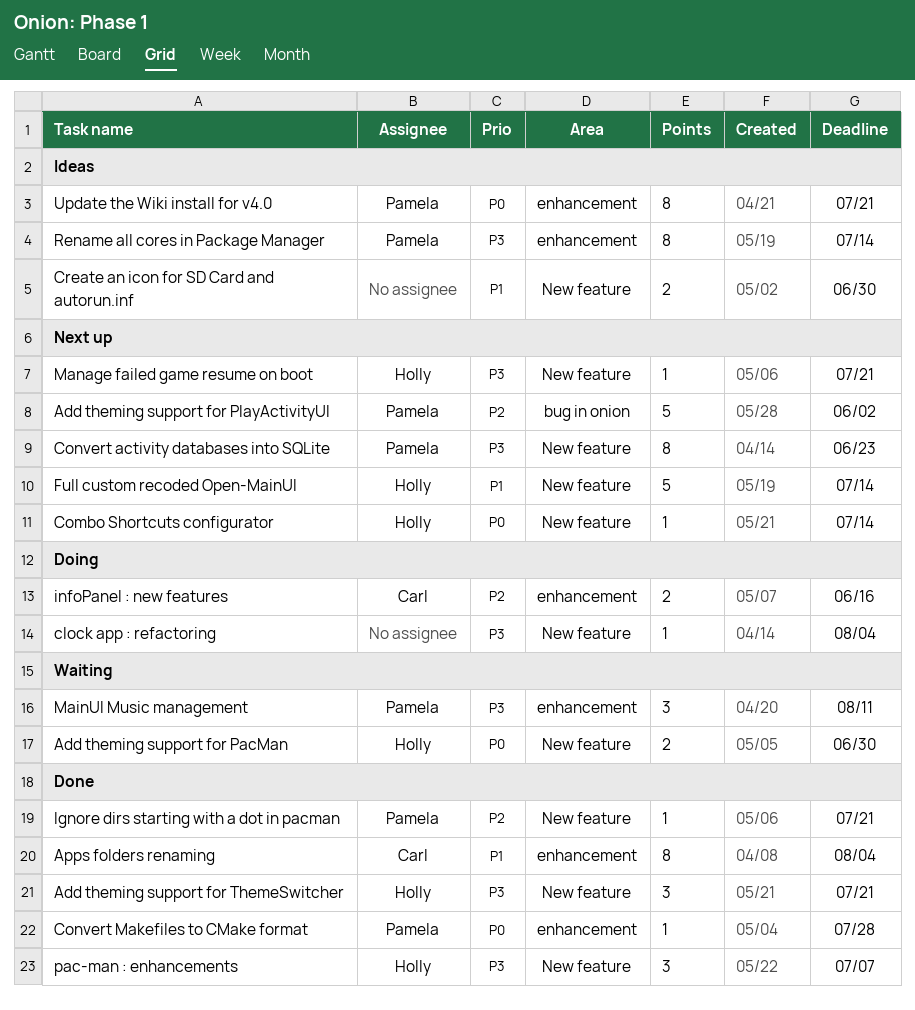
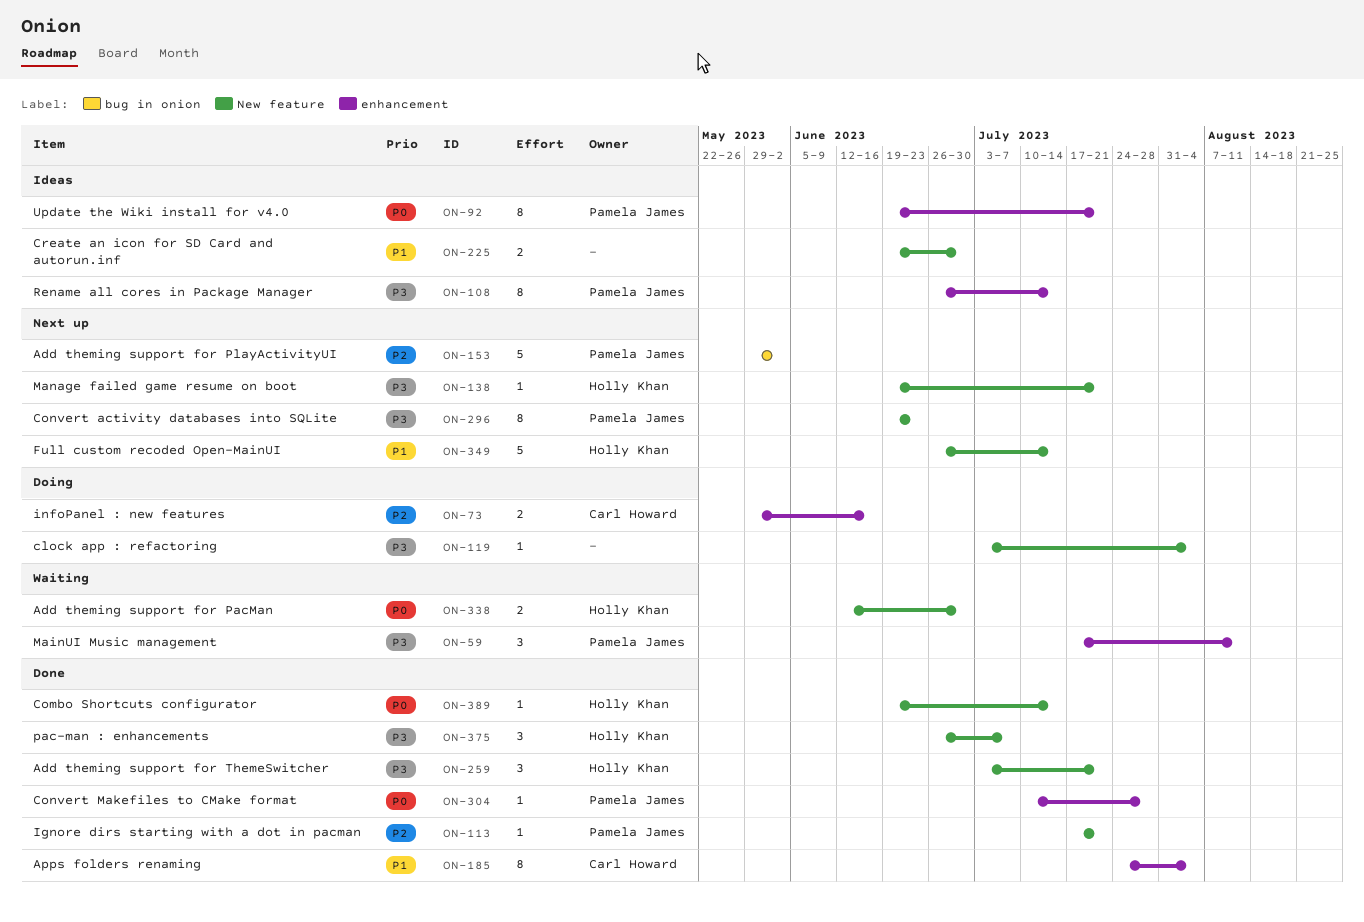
Combo Shortcuts configurator, status: Next up -> Done

